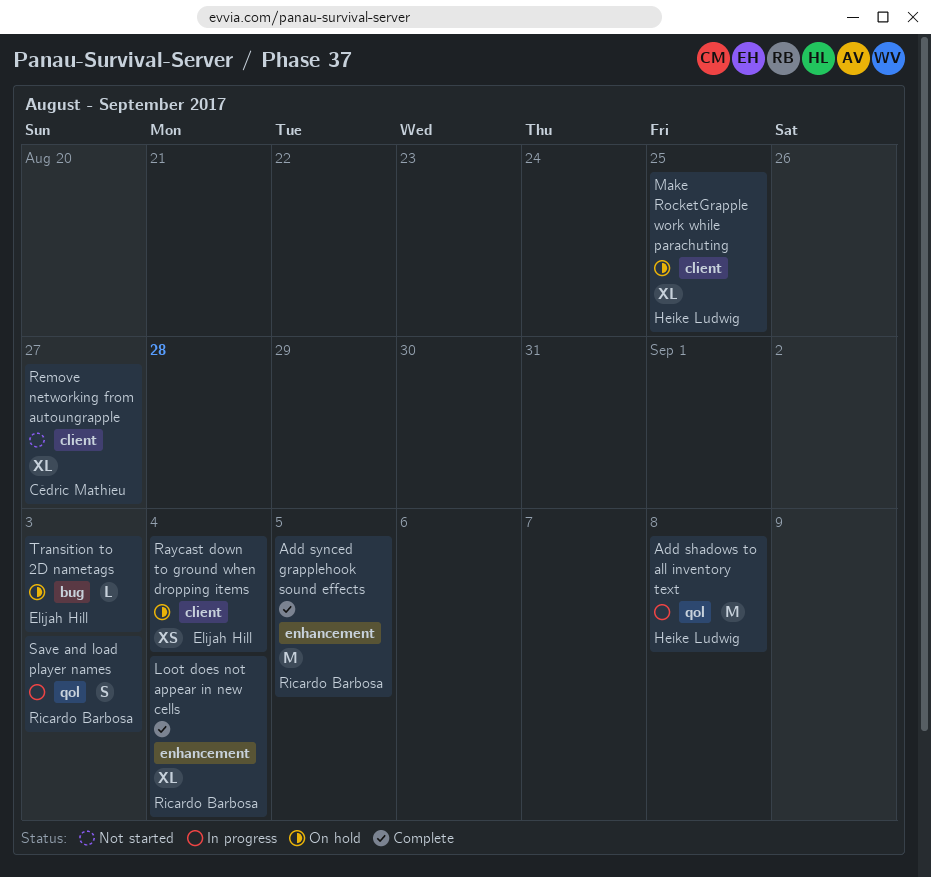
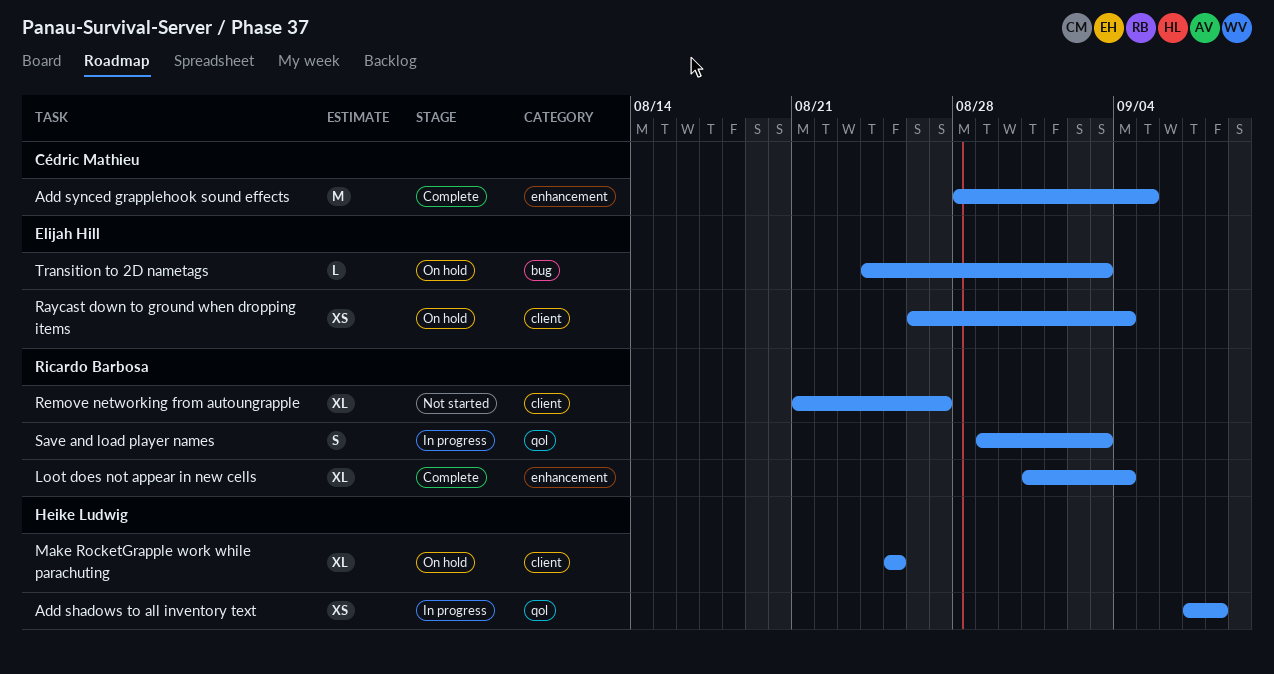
Add shadows to all inventory text, estimate: M -> XS
Add synced grapplehook sound effects, owner: Ricardo Barbosa -> Cédric Mathieu
Remove networking from autoungrapple, owner: Cédric Mathieu -> Ricardo Barbosa

